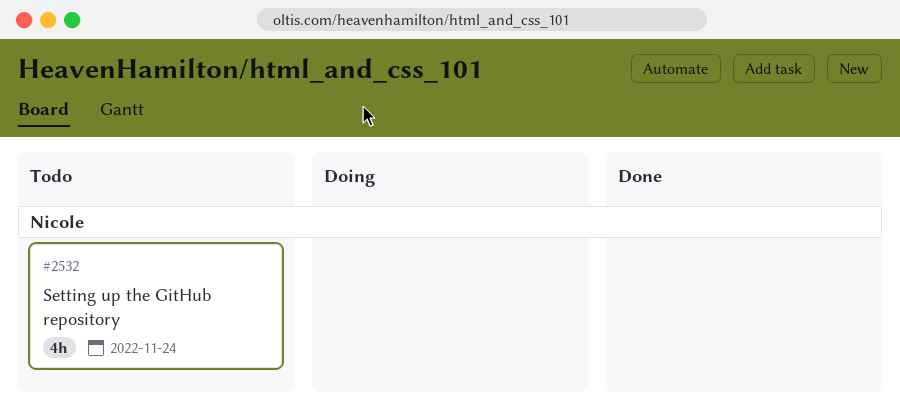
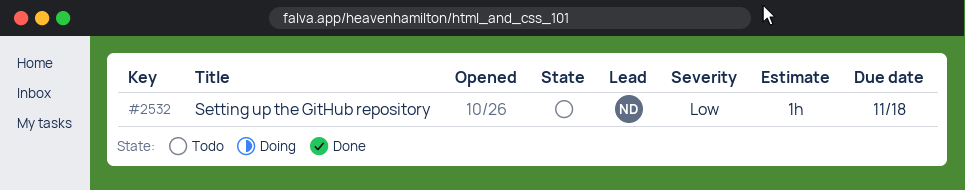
#2532, estimate: 4h -> 1h
#2532, due: Nov 24 -> Nov 18

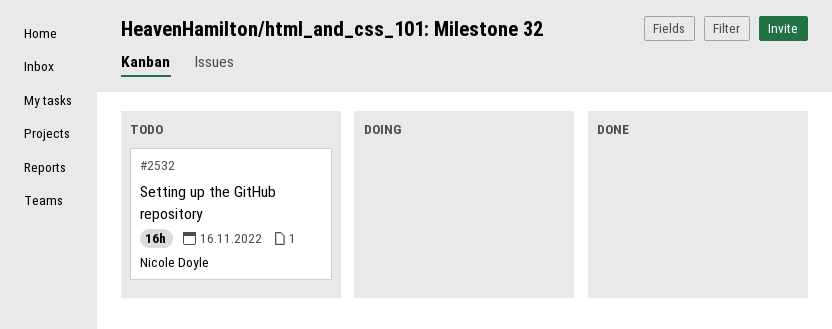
#2532, estimate: 1h -> 16h
#2532, due: Nov 18 -> Nov 16

